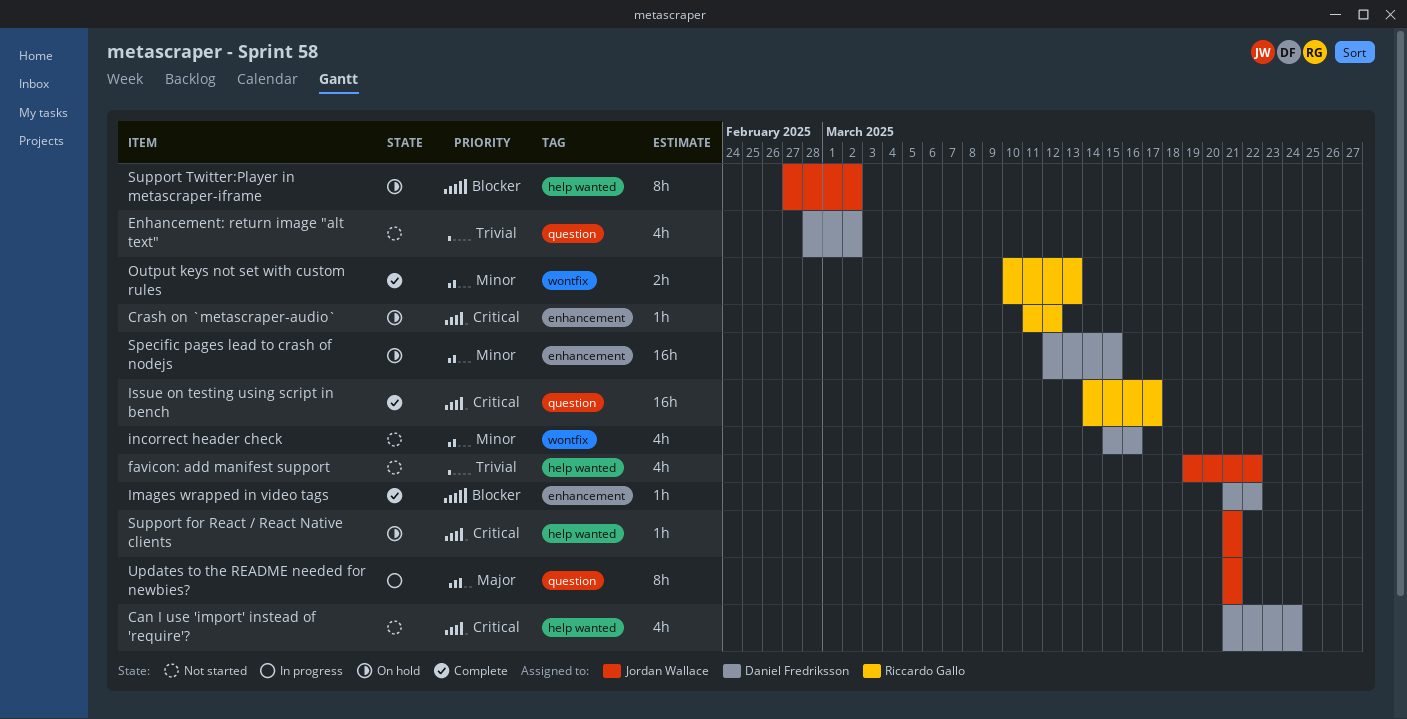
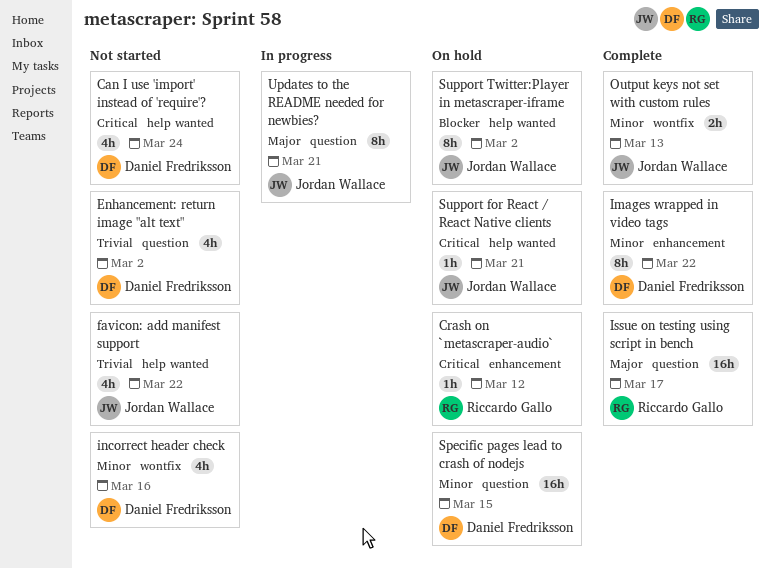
Images wrapped in video tags, priority: Blocker -> Minor
Images wrapped in video tags, estimate: 1h -> 8h
Issue on testing using script in bench, priority: Critical -> Major
Output keys not set with custom rules, owner: Riccardo Gallo -> Jordan Wallace
Specific pages lead to crash of nodejs, label: enhancement -> question

